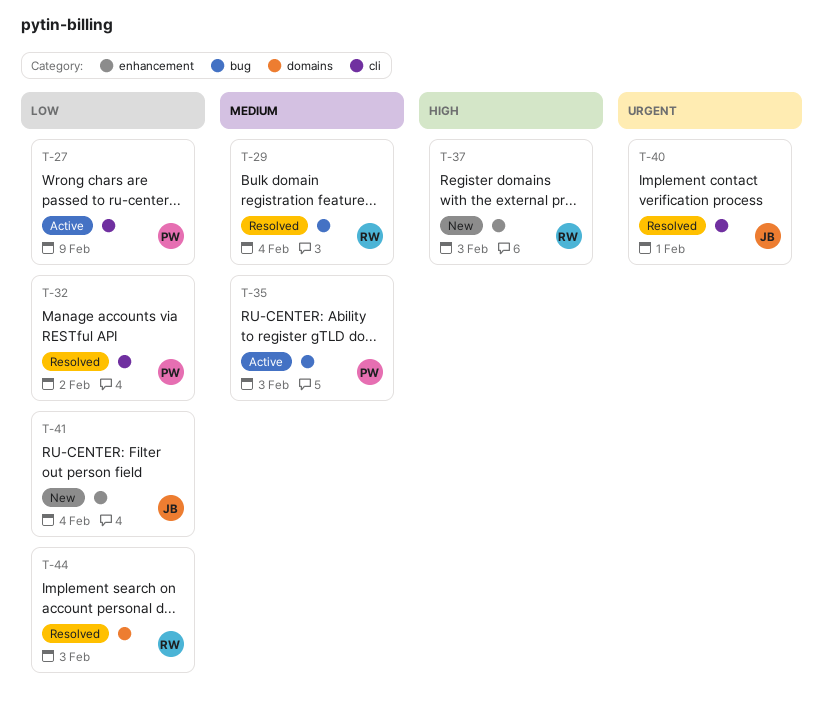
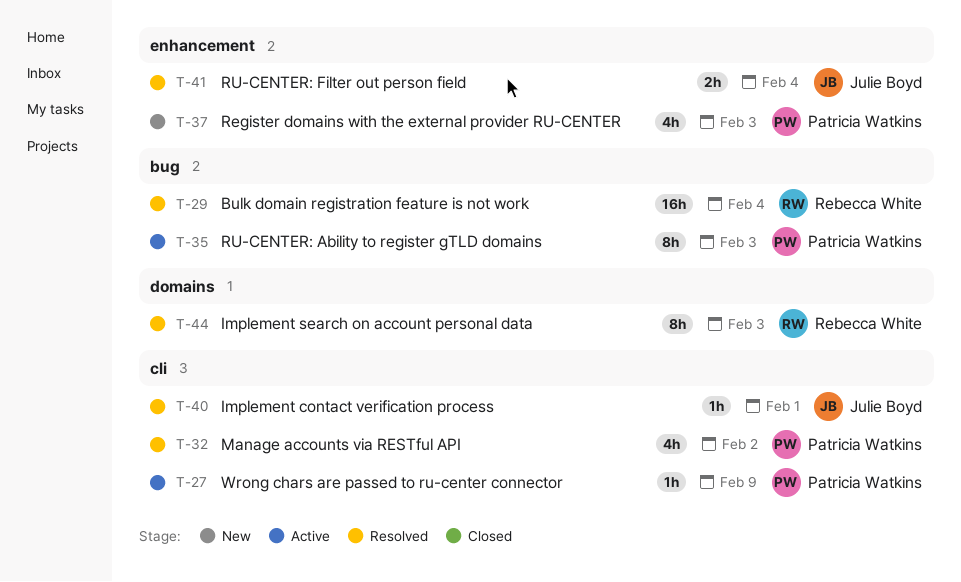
T-37, owner: Rebecca White -> Patricia Watkins
T-41, status: New -> Resolved

